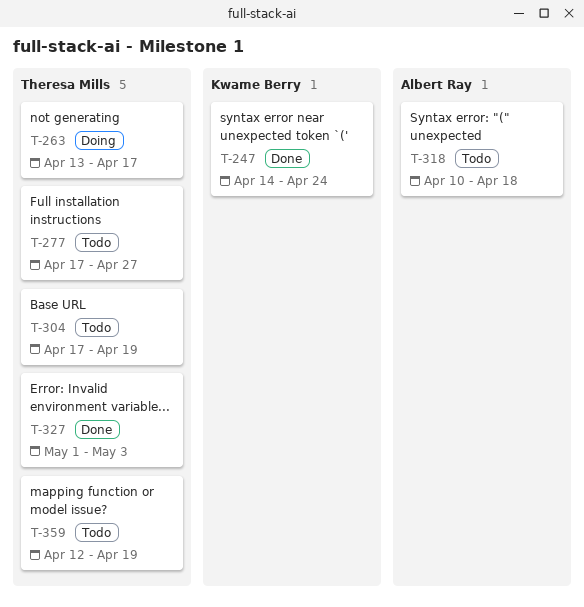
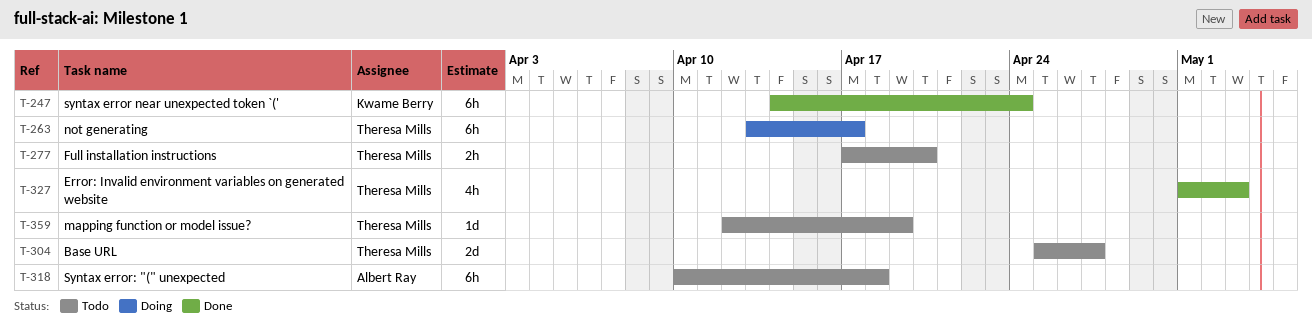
T-277, due: Apr 27 -> Apr 20
T-304, start: Apr 17 -> Apr 25
T-304, due: Apr 19 -> Apr 27

